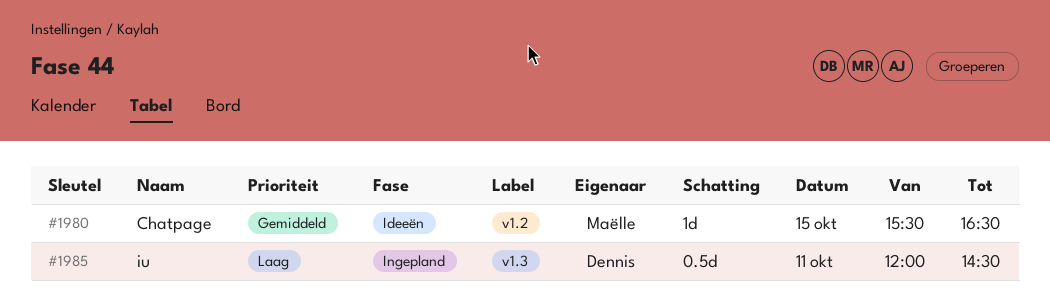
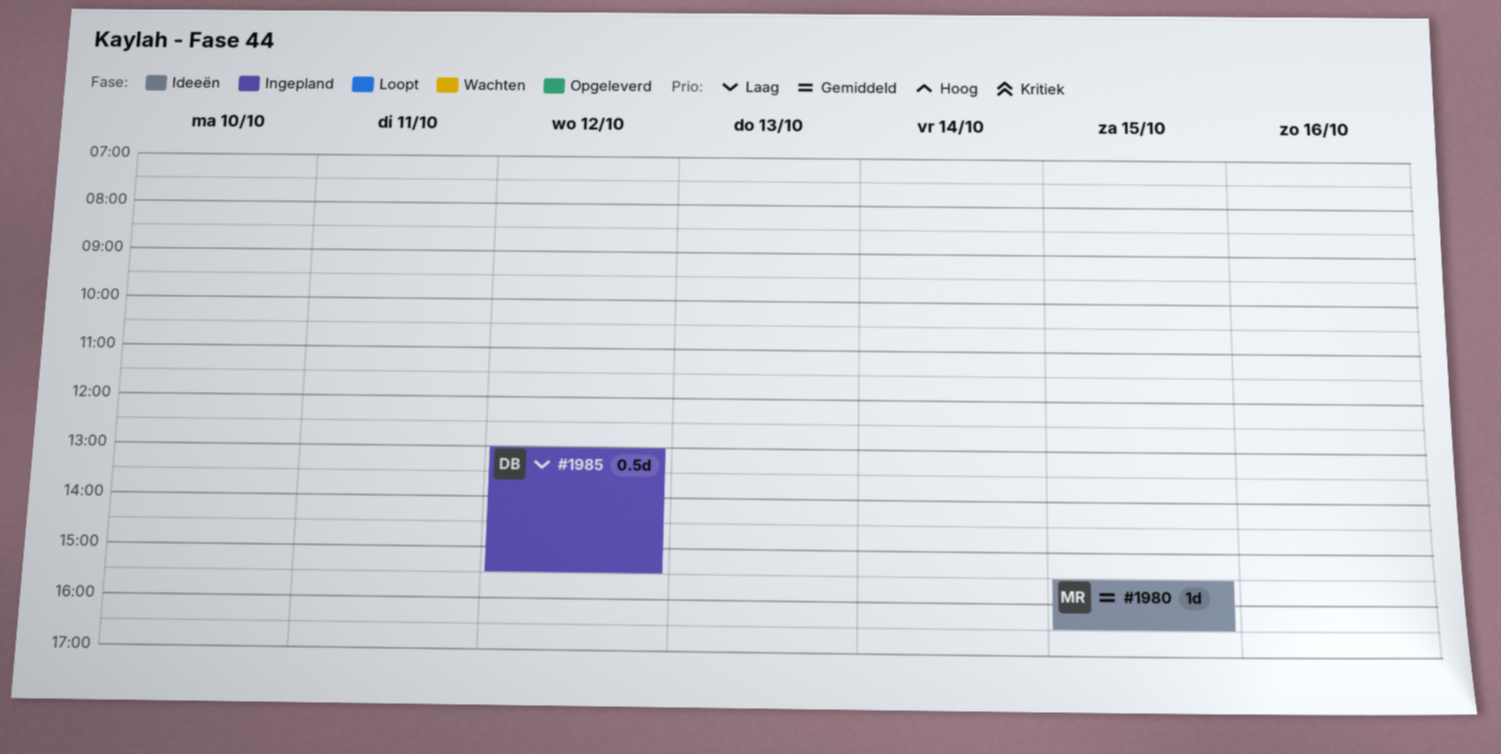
#1985, day: Oct 11 -> Oct 12
#1985, begins: 12:00 -> 13:00
#1985, ends: 14:30 -> 15:30

